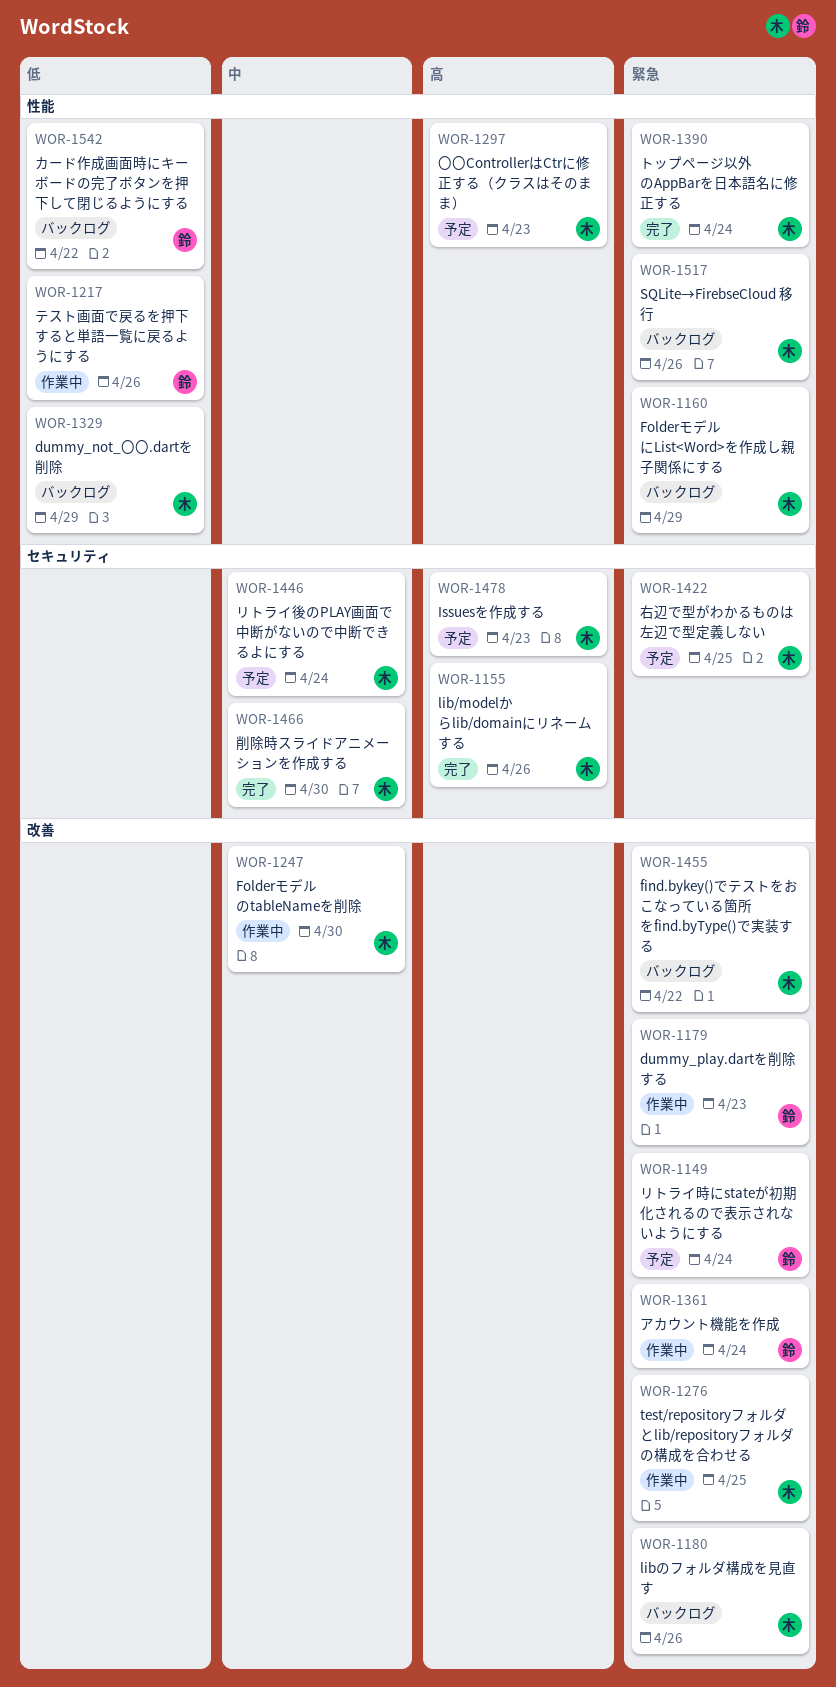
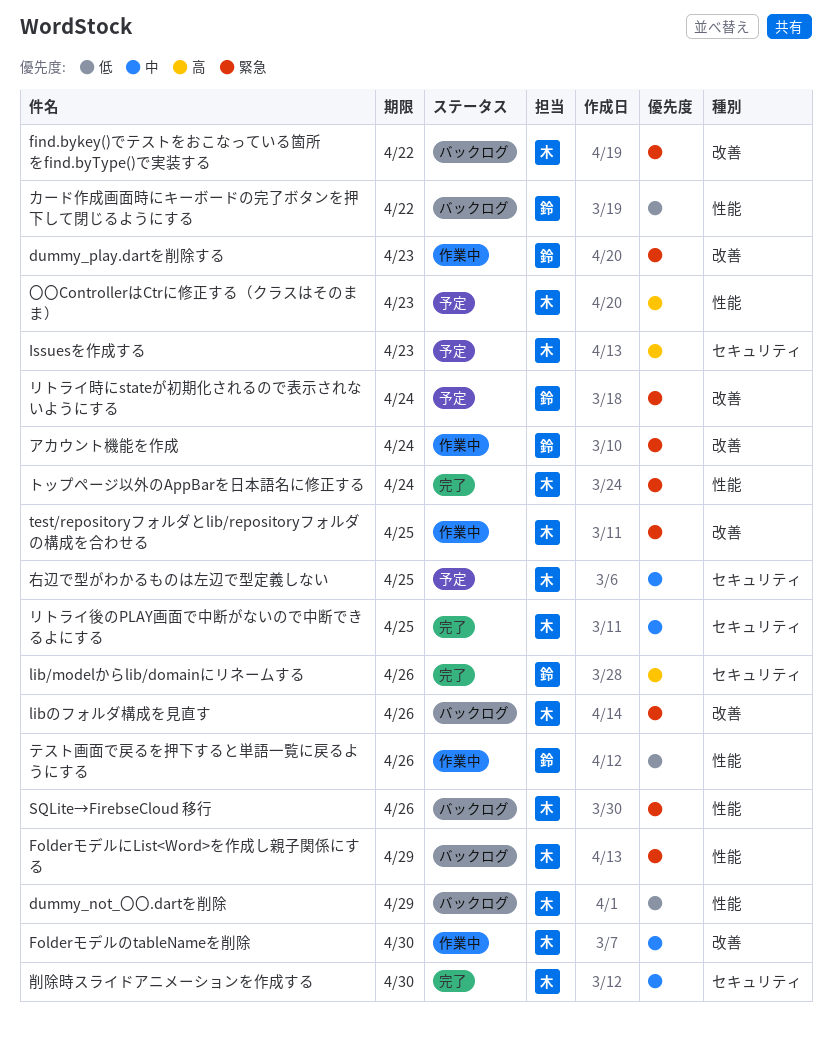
lib/modelからlib/domainにリネームする, owner: 木 -> 鈴
リトライ後のPLAY画面で中断がないので中断できるよにする, status: 予定 -> 完了
リトライ後のPLAY画面で中断がないので中断できるよにする, due: Apr 24 -> Apr 25
右辺で型がわかるものは左辺で型定義しない, priority: 緊急 -> 中

